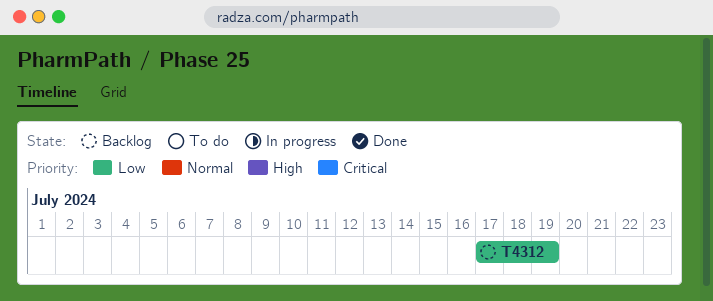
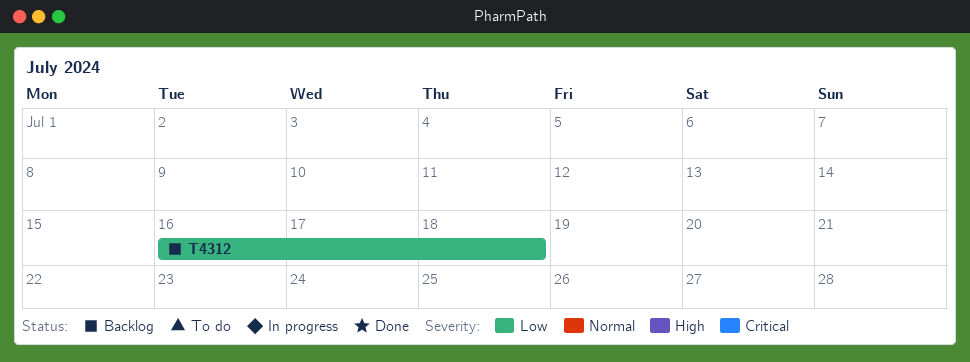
T4312, start: Jul 17 -> Jul 16
T4312, due: Jul 19 -> Jul 18

